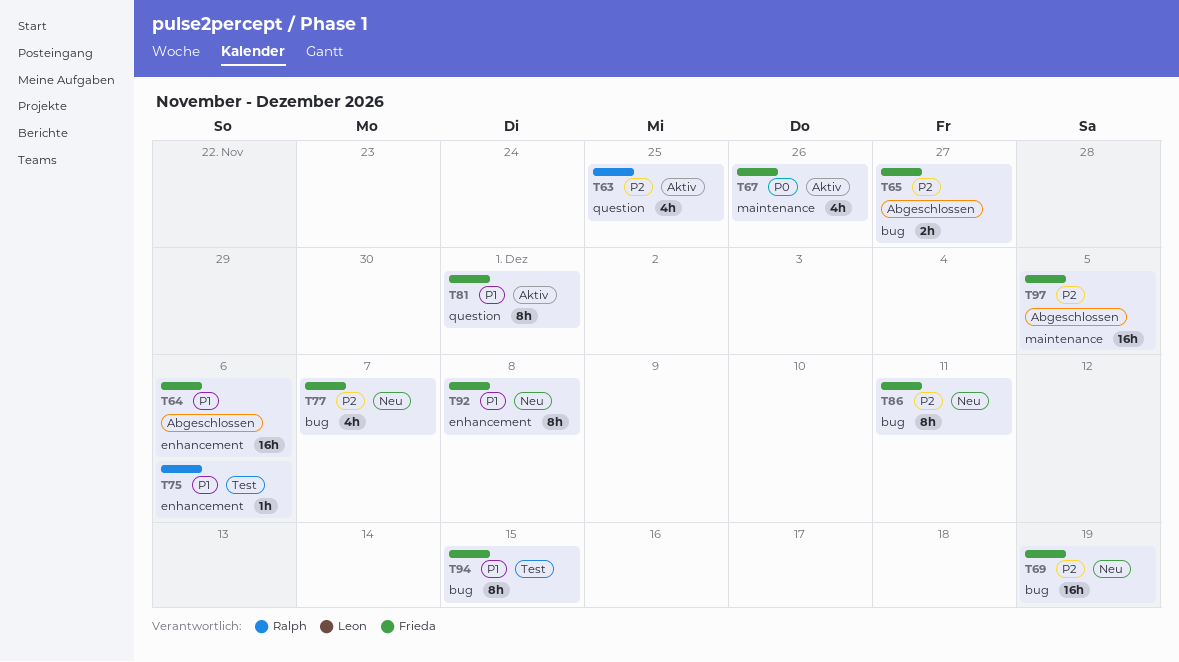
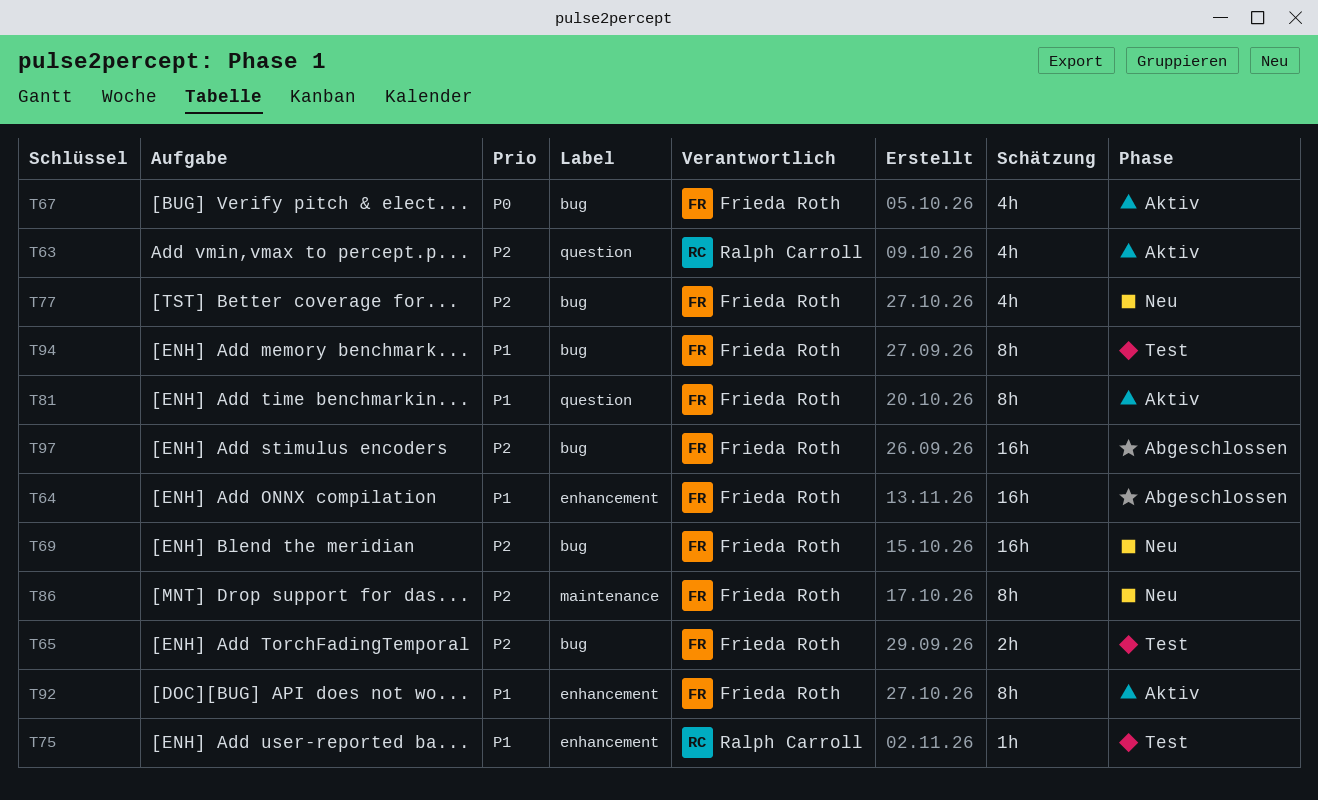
T65, status: Abgeschlossen -> Test
T67, label: maintenance -> bug
T86, label: bug -> maintenance
T92, status: Neu -> Aktiv
T97, label: maintenance -> bug

